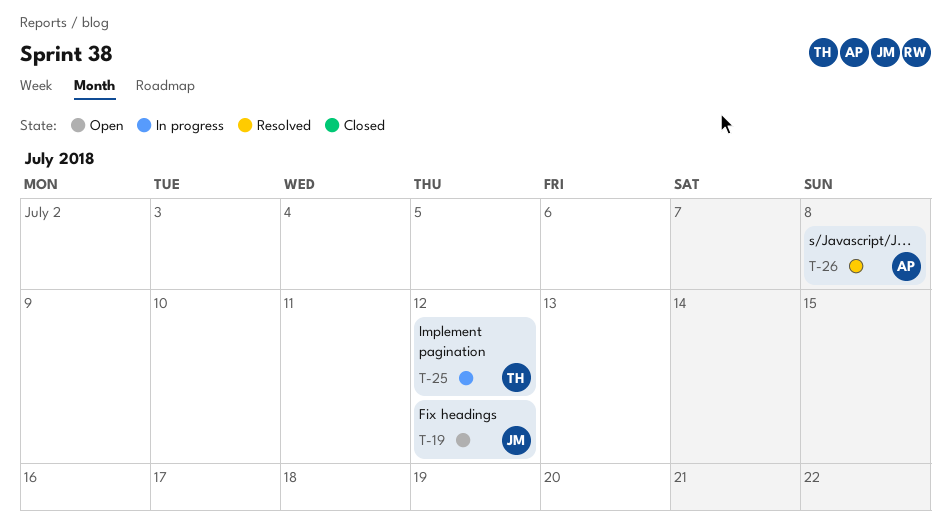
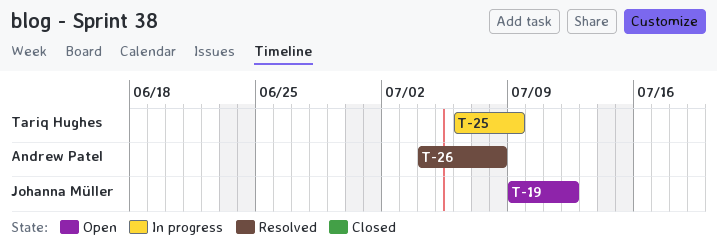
T-25, due: Jul 12 -> Jul 9

